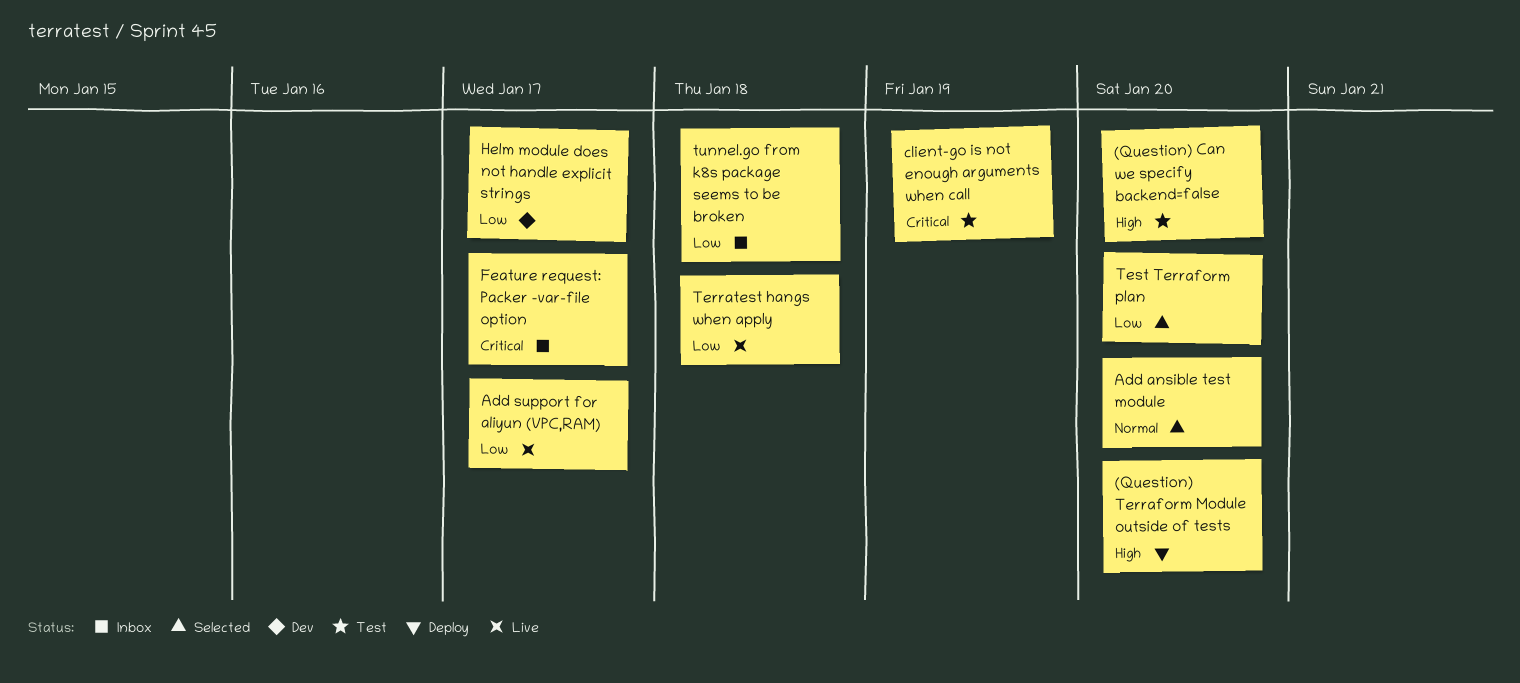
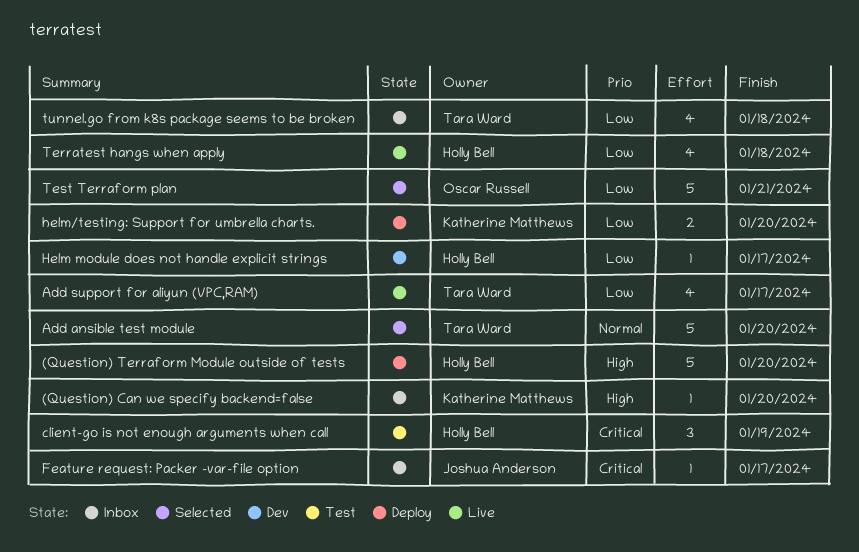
(Question) Can we specify backend=false, status: Test -> Inbox
helm/testing: Support for umbrella charts.: none -> present
Test Terraform plan, due: Jan 20 -> Jan 21

